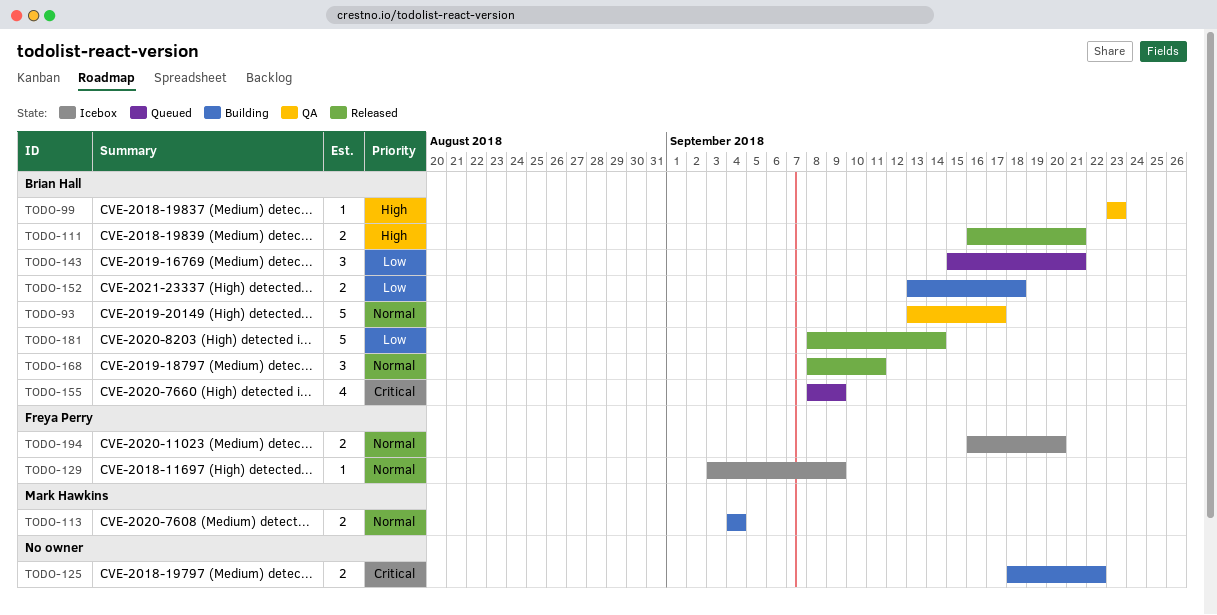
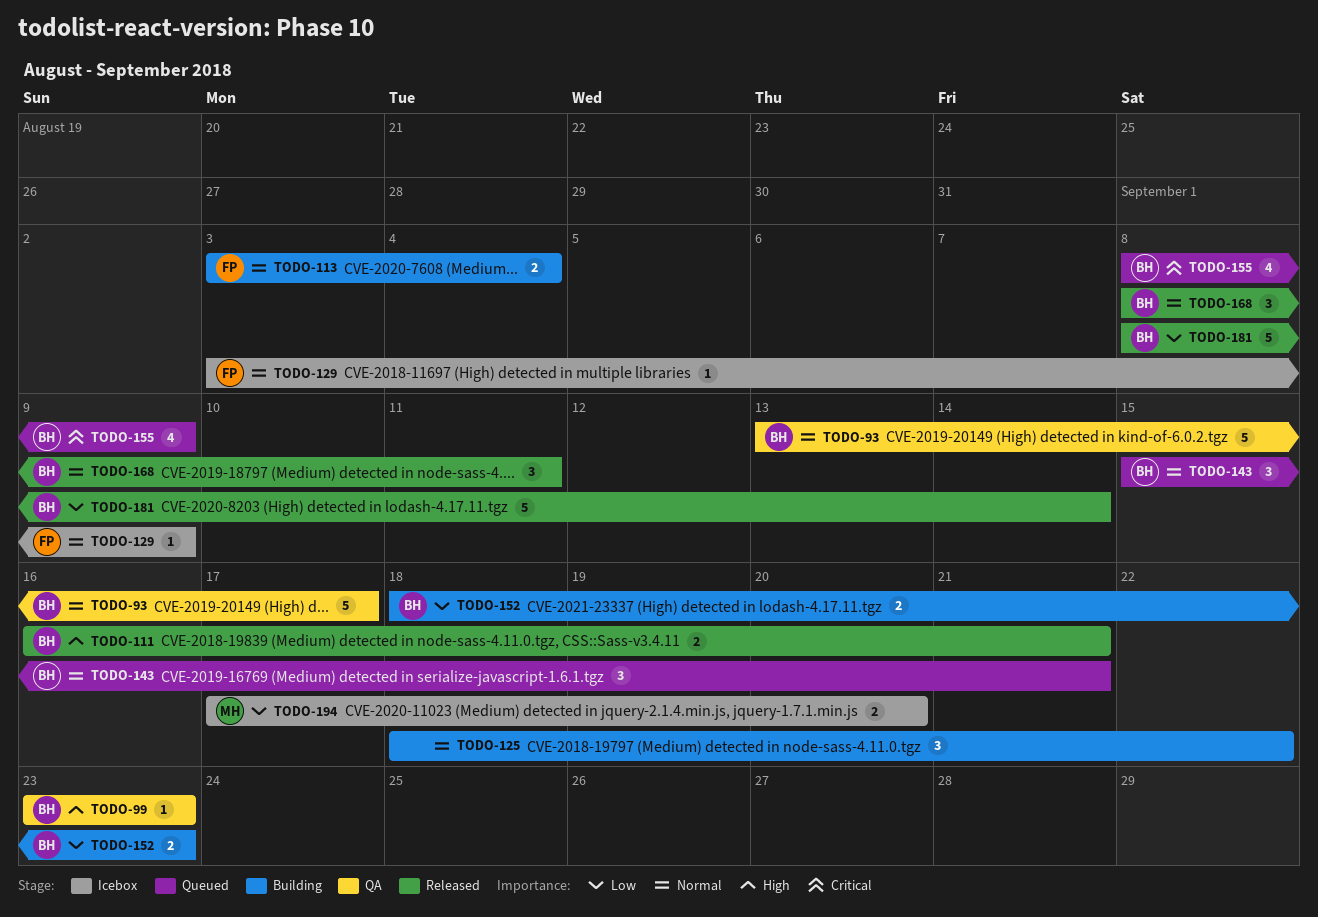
TODO-113, owner: Mark Hawkins -> Freya Perry
TODO-113, start: Sep 4 -> Sep 3
TODO-125, priority: Critical -> Normal
TODO-125, estimate: 2 -> 3
TODO-143, priority: Low -> Normal
TODO-152, start: Sep 13 -> Sep 18
TODO-152, due: Sep 18 -> Sep 23
TODO-194, owner: Freya Perry -> Mark Hawkins
TODO-194, priority: Normal -> Low
TODO-194, start: Sep 16 -> Sep 17

